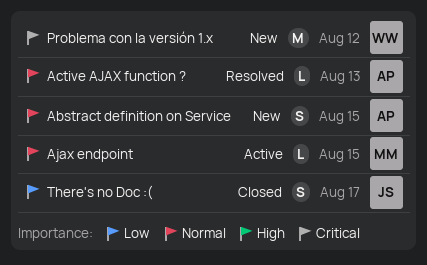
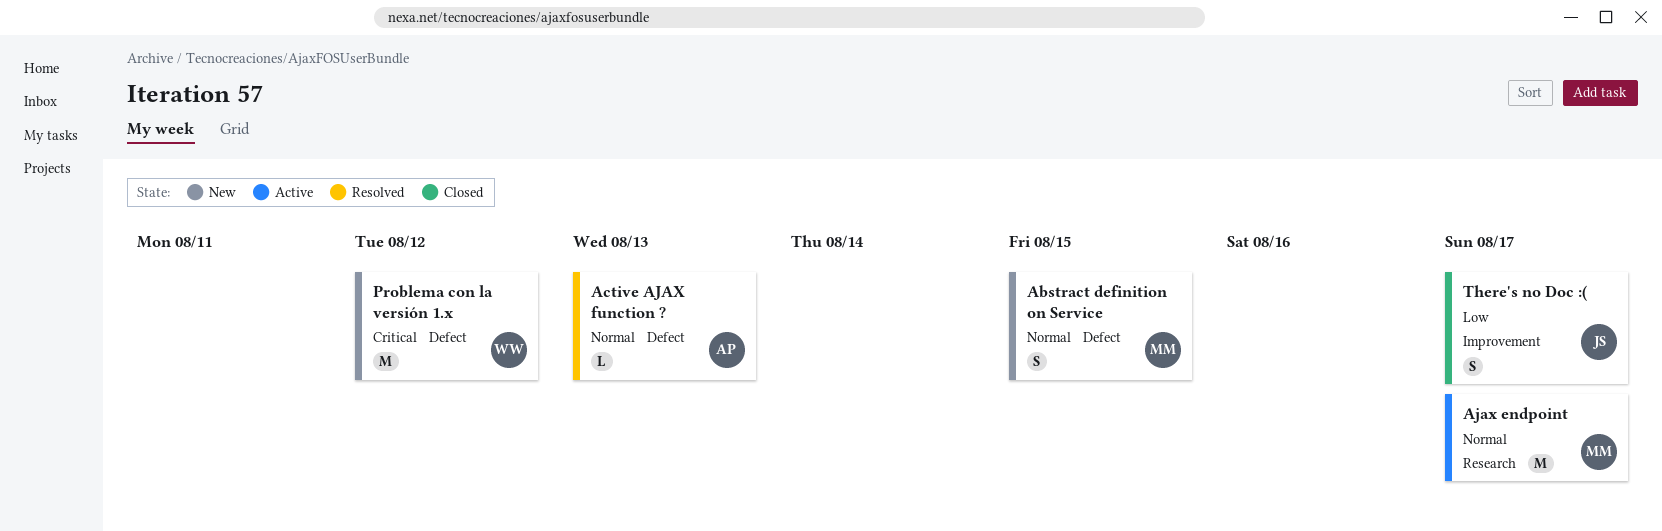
Abstract definition on Service, owner: AP -> MM
Ajax endpoint, estimate: L -> M
Ajax endpoint, due: Aug 15 -> Aug 17

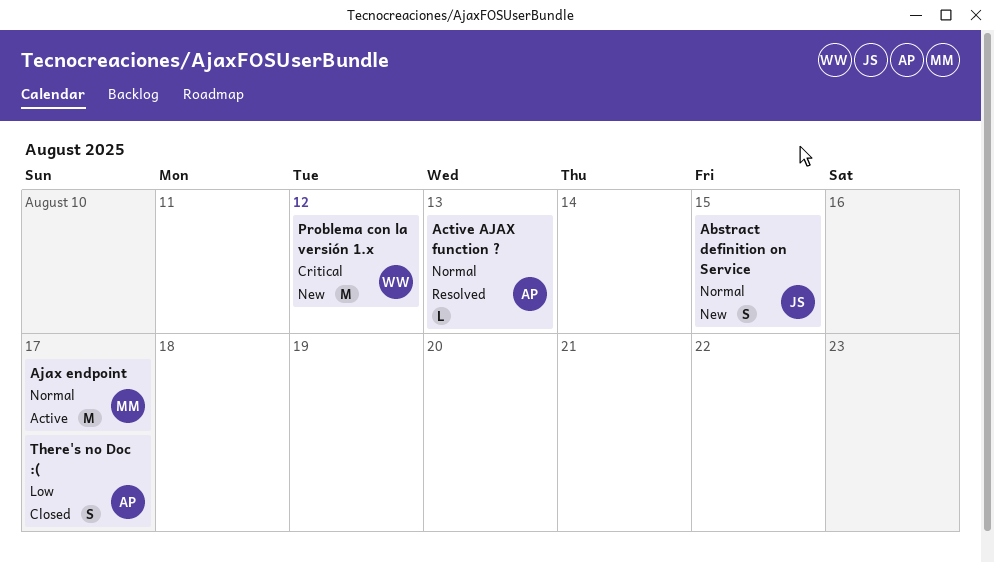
Abstract definition on Service, owner: MM -> JS
There's no Doc :(, owner: JS -> AP

